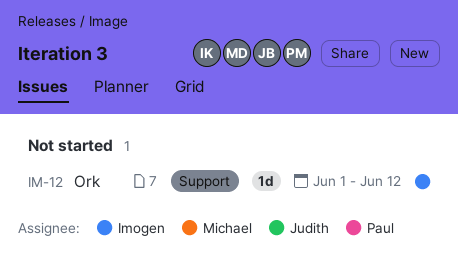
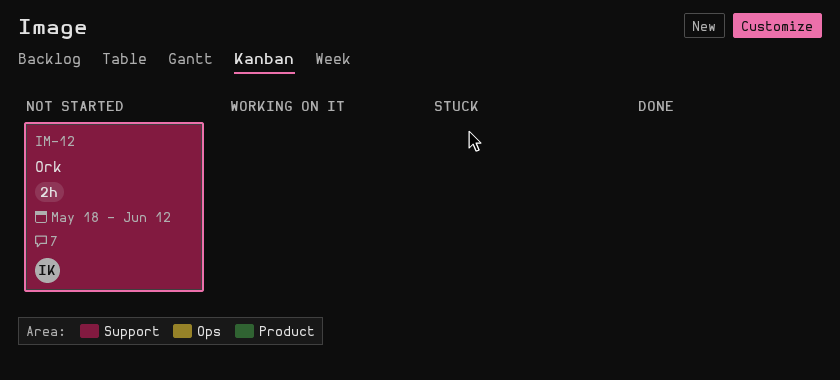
IM-12, estimate: 1d -> 2h
IM-12, start: Jun 1 -> May 18

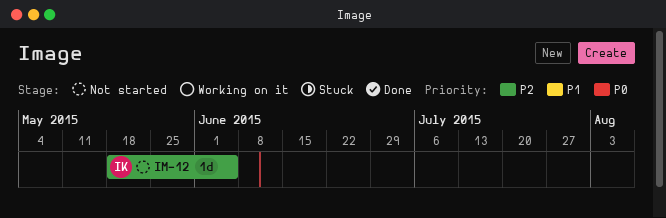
IM-12, estimate: 2h -> 1d
IM-12, due: Jun 12 -> Jun 5

